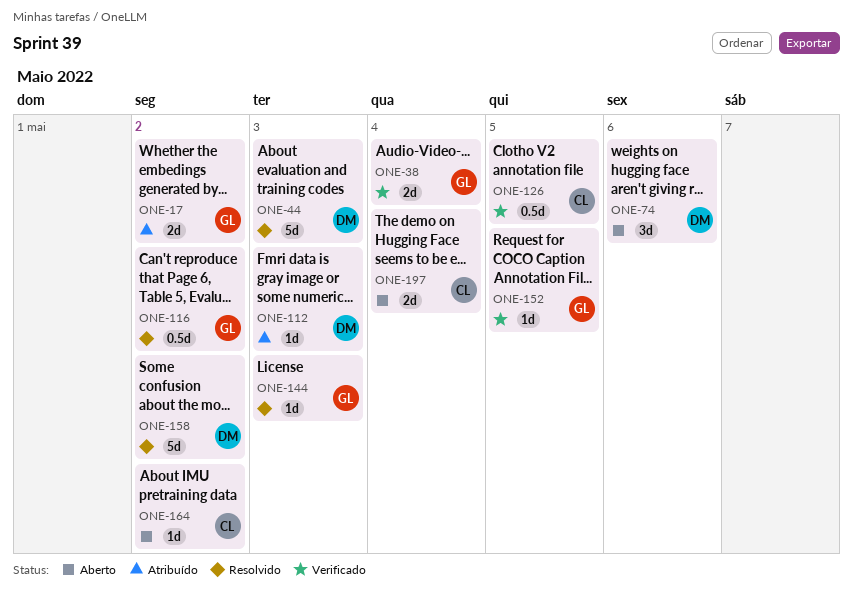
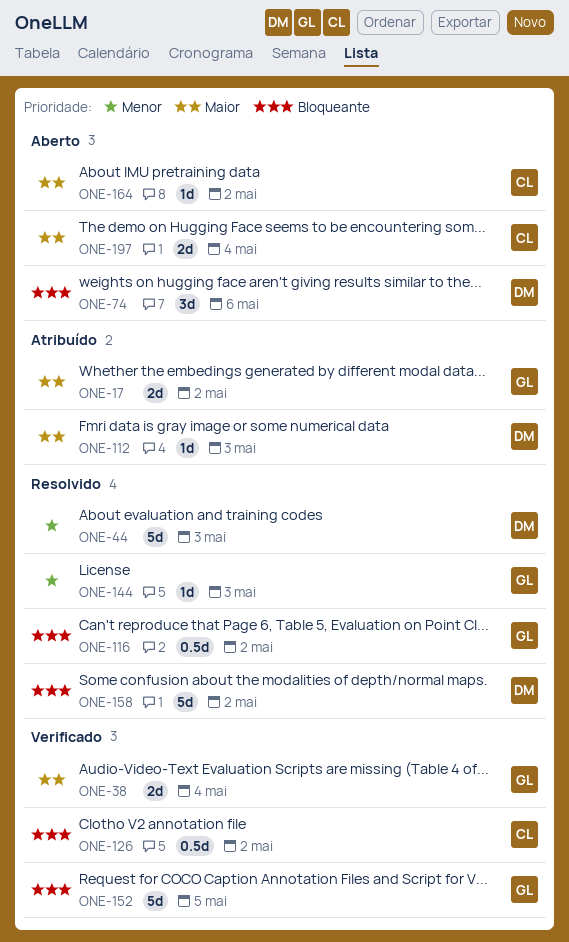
ONE-126, due: May 5 -> May 2
ONE-152, estimate: 1d -> 5d

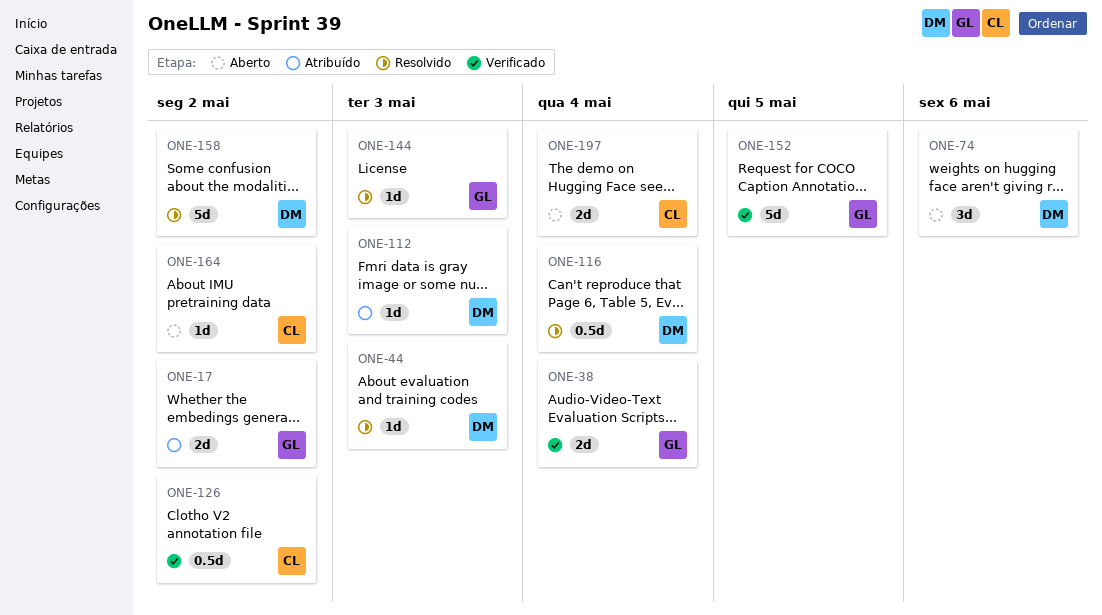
ONE-44, estimate: 5d -> 1d
ONE-116, owner: GL -> DM
ONE-116, due: May 2 -> May 4

